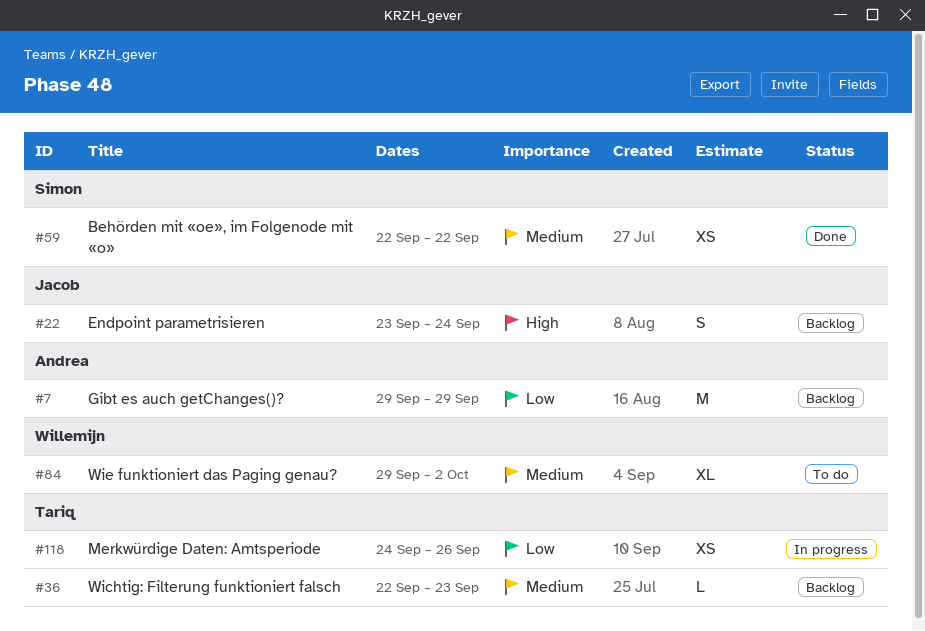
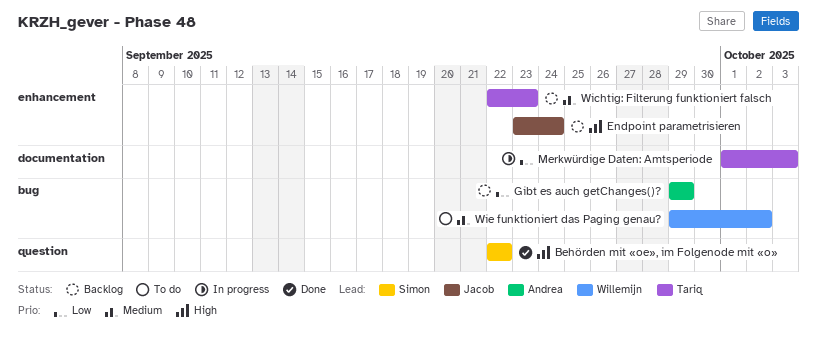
Behörden mit «oe», im Folgenode mit «o», priority: Medium -> High
Merkwürdige Daten: Amtsperiode, start: Sep 24 -> Oct 1
Merkwürdige Daten: Amtsperiode, due: Sep 26 -> Oct 3

